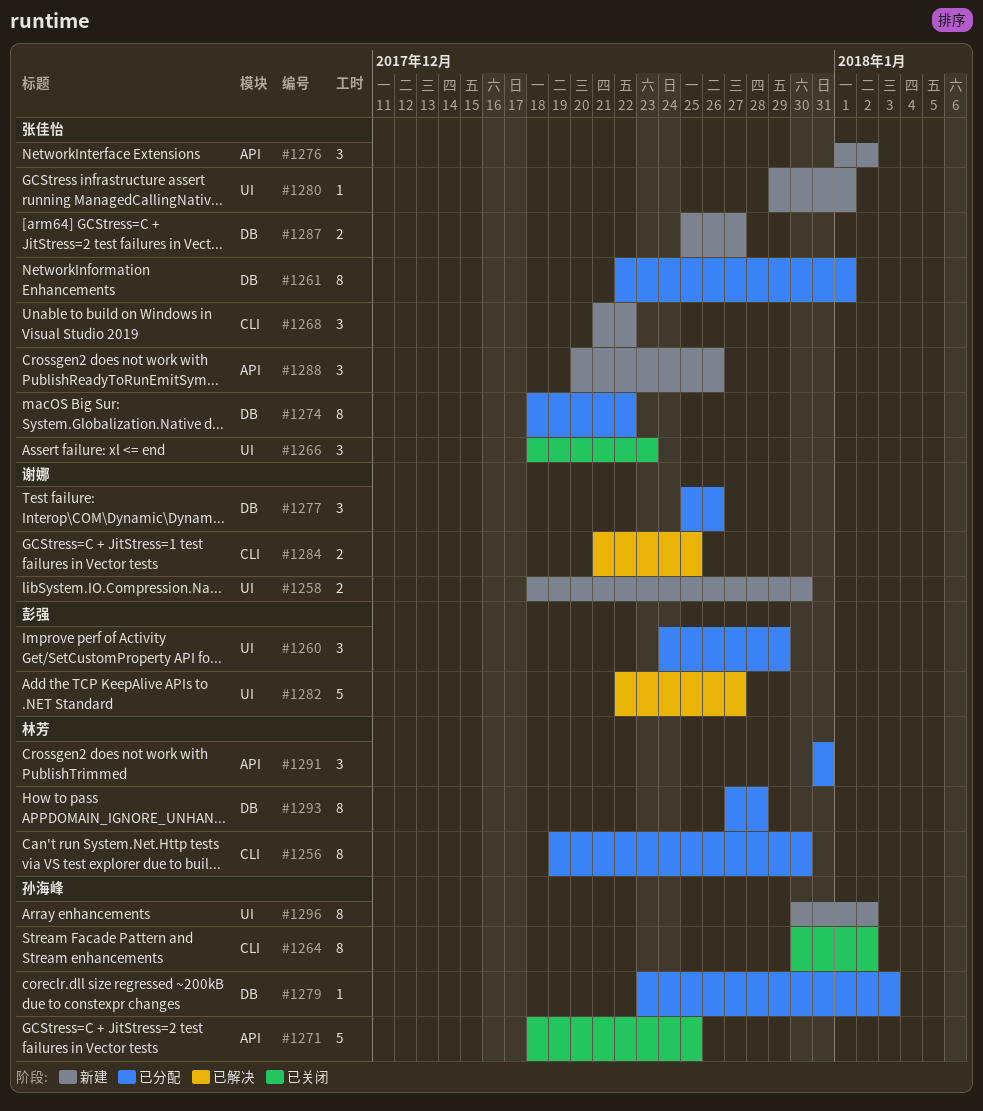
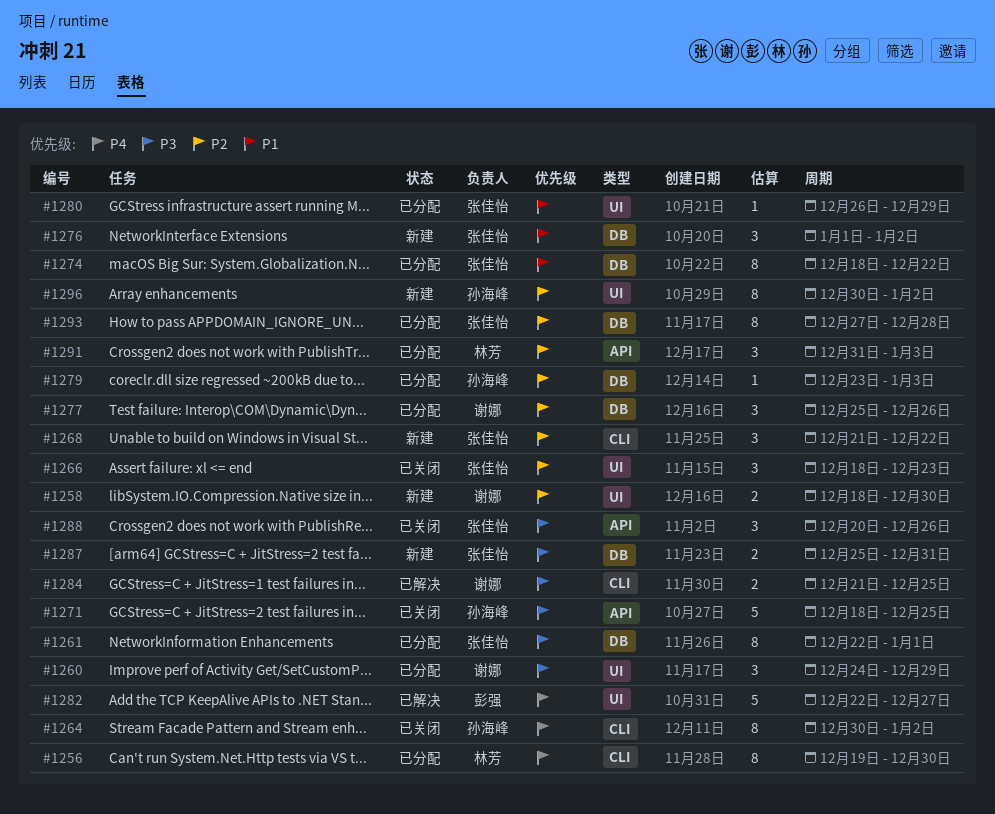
#1260, owner: 彭强 -> 谢娜
#1276, label: API -> DB
#1280, status: 新建 -> 已分配
#1280, start: Dec 29 -> Dec 26
#1280, due: Jan 1 -> Dec 29
#1287, due: Dec 27 -> Dec 31
#1288, status: 新建 -> 已关闭
#1291, due: Dec 31 -> Jan 3
#1293, owner: 林芳 -> 张佳怡

